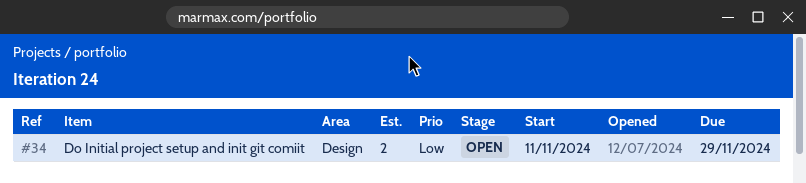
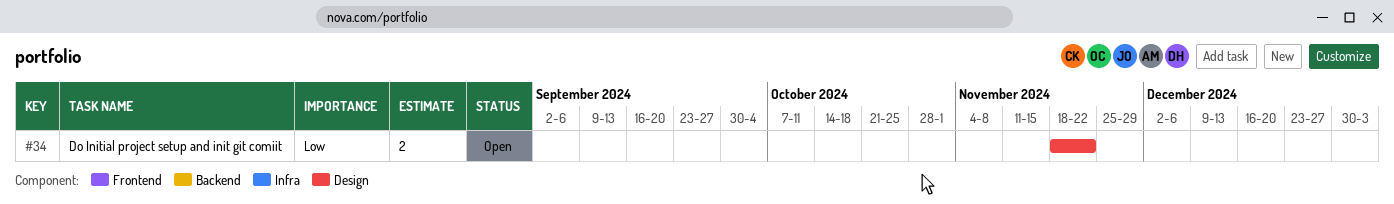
#34, start: Nov 11 -> Nov 18
#34, due: Nov 29 -> Nov 22

